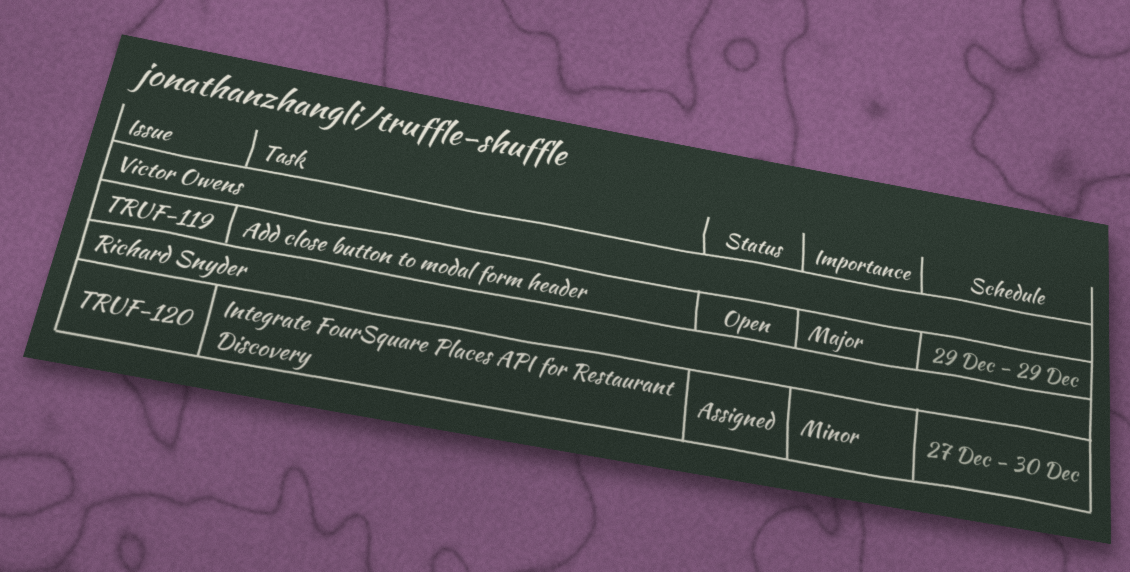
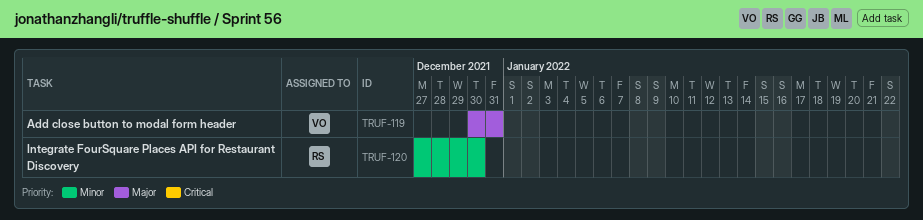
TRUF-119, start: Dec 29 -> Dec 30
TRUF-119, due: Dec 29 -> Dec 31

